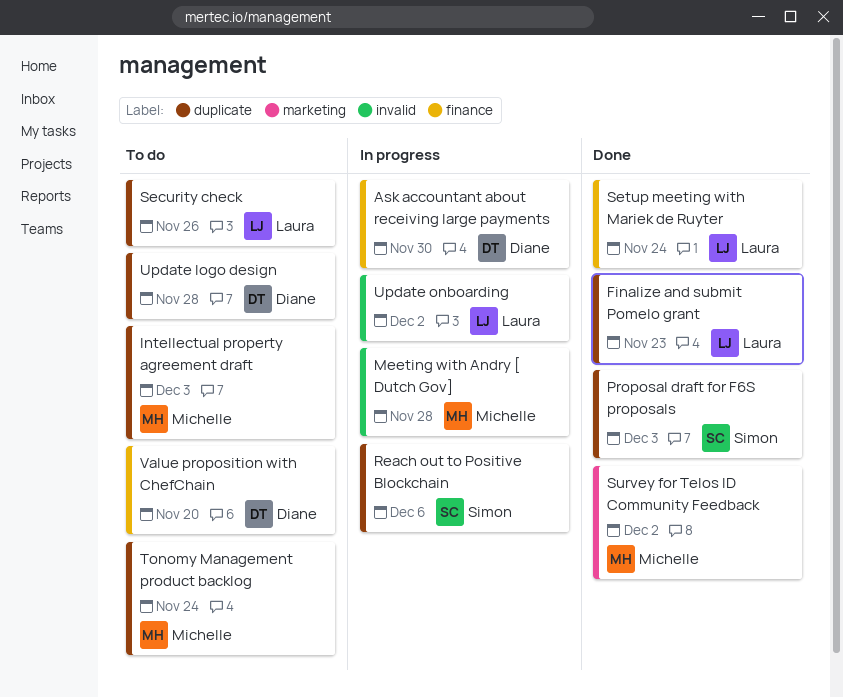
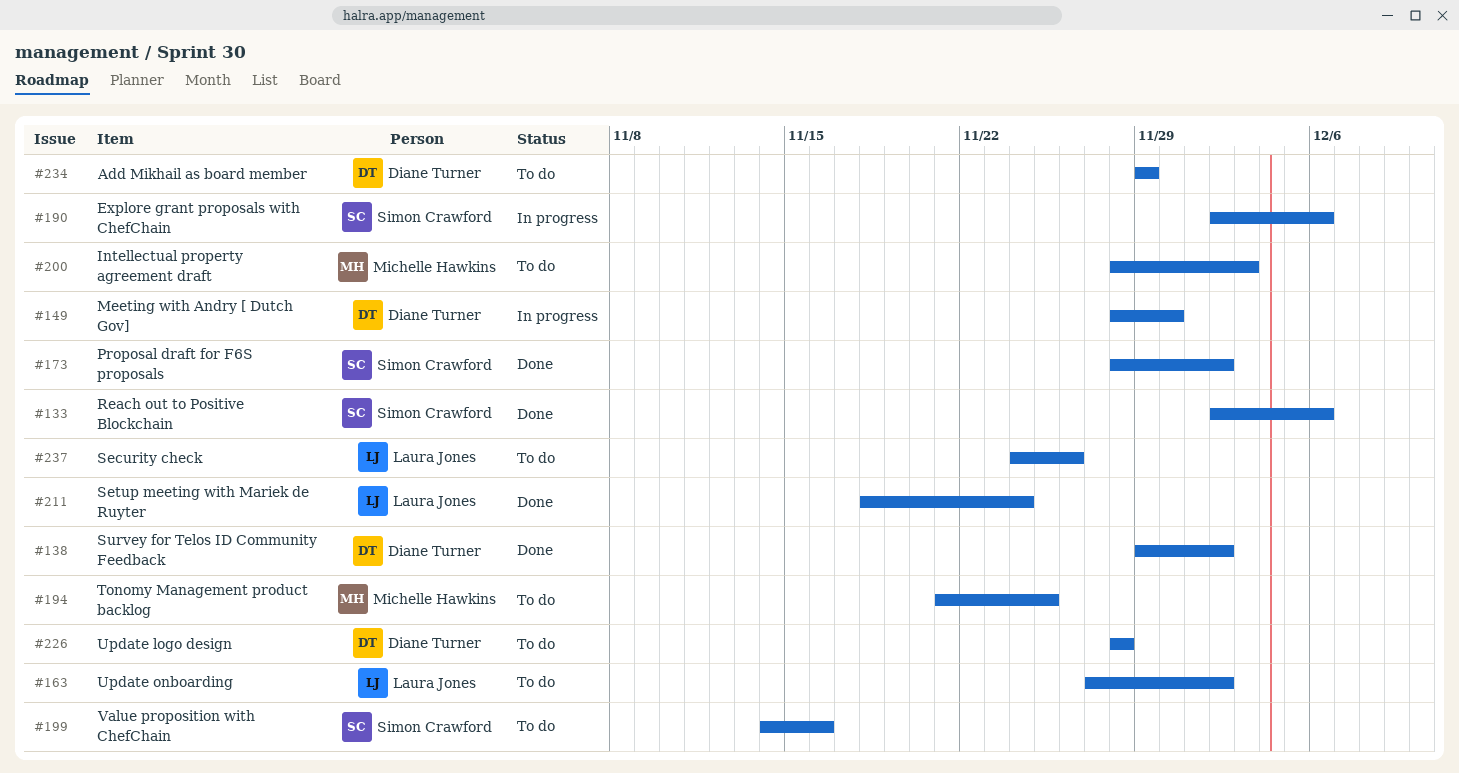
Add Mikhail as board member: none -> present
Ask accountant about receiving large payments: present -> none
Explore grant proposals with ChefChain: none -> present
Finalize and submit Pomelo grant: present -> none
Meeting with Andry [ Dutch Gov], owner: Michelle Hawkins -> Diane Turner
Meeting with Andry [ Dutch Gov], due: Nov 28 -> Nov 30
Proposal draft for F6S proposals, due: Dec 3 -> Dec 2
Reach out to Positive Blockchain, status: In progress -> Done
Survey for Telos ID Community Feedback, owner: Michelle Hawkins -> Diane Turner
Tonomy Management product backlog, due: Nov 24 -> Nov 25
Update onboarding, status: In progress -> To do
Value proposition with ChefChain, owner: Diane Turner -> Simon Crawford
Value proposition with ChefChain, due: Nov 20 -> Nov 16

